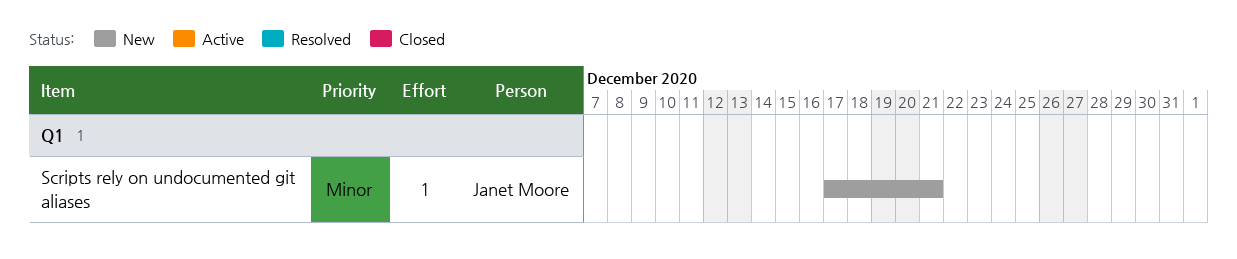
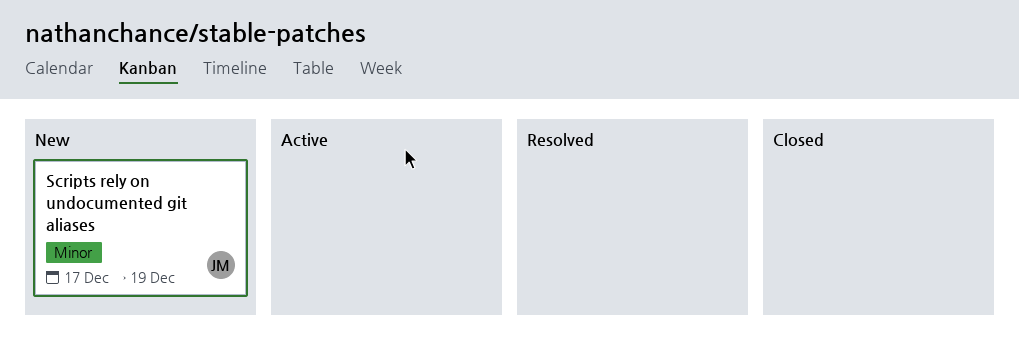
Scripts rely on undocumented git aliases, due: Dec 21 -> Dec 19

